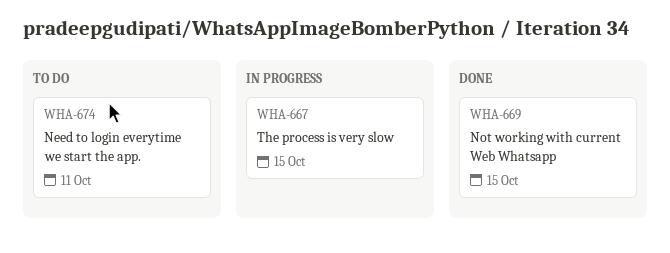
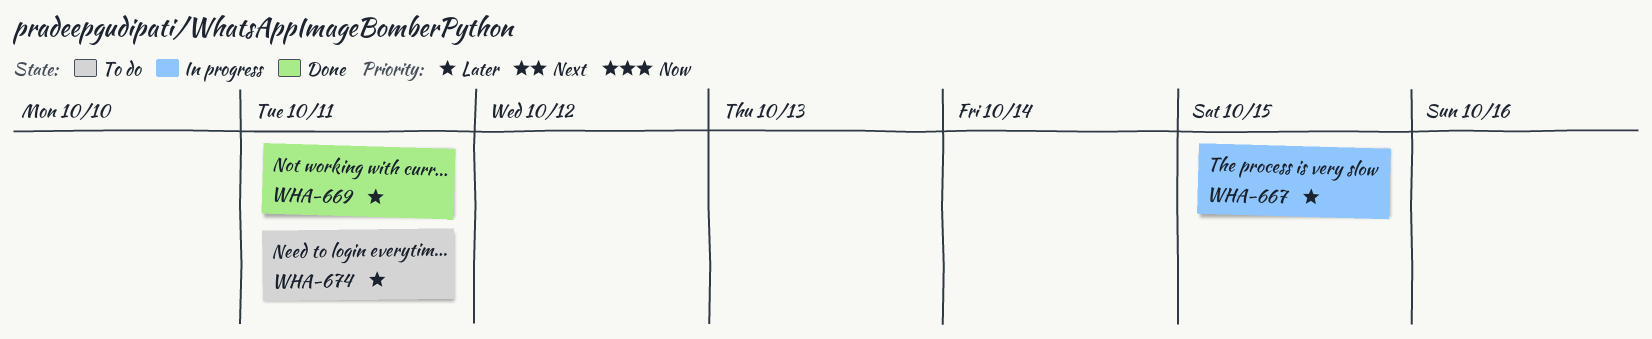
WHA-669, due: Oct 15 -> Oct 11

